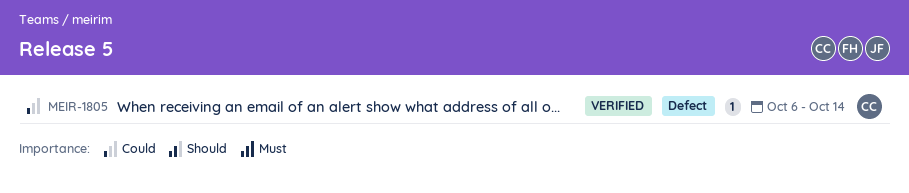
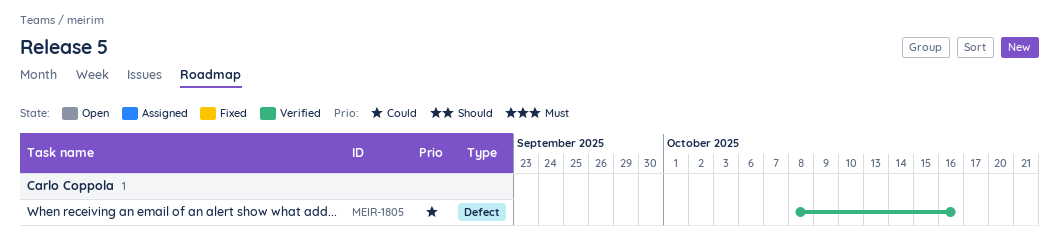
MEIR-1805, start: Oct 6 -> Oct 8
MEIR-1805, due: Oct 14 -> Oct 16

